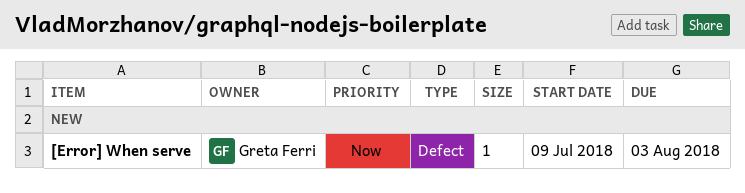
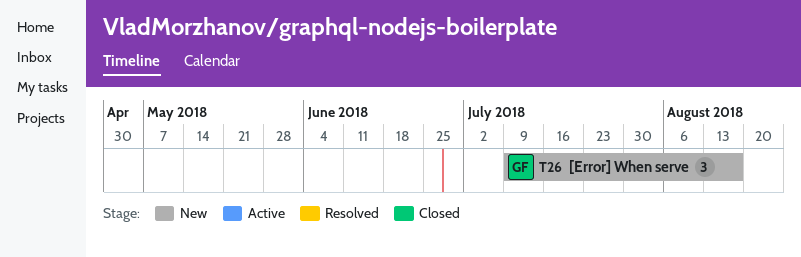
[Error] When serve, estimate: 1 -> 3
[Error] When serve, due: Aug 3 -> Aug 17

